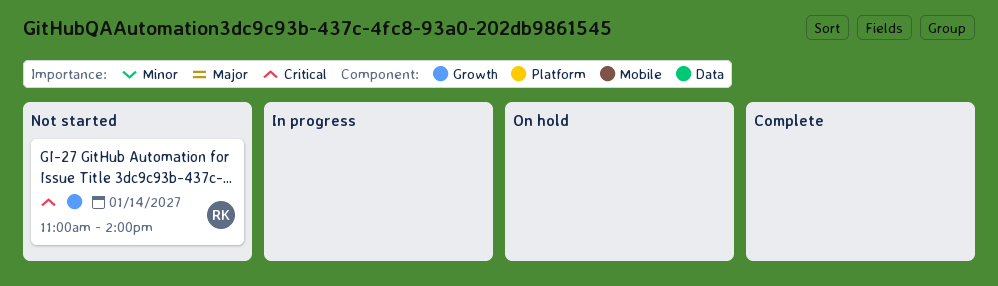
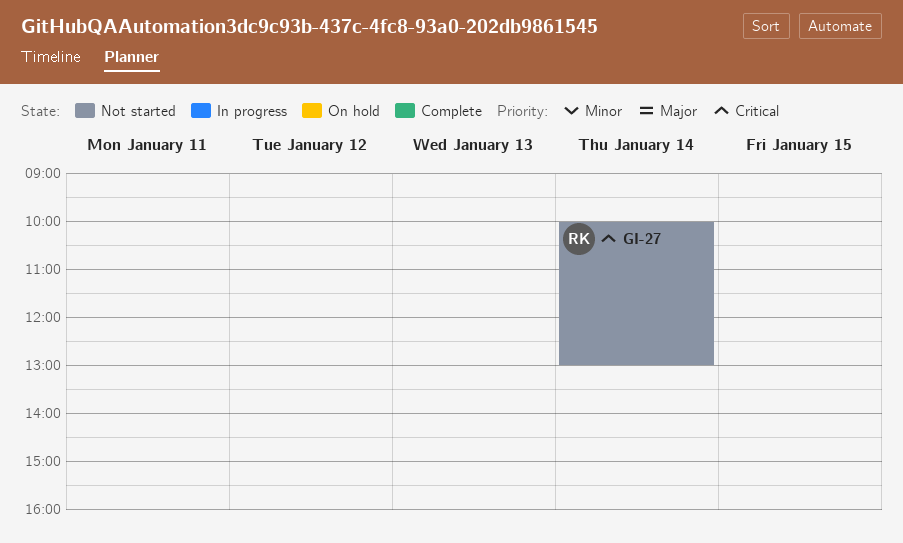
GI-27, begins: 11:00 -> 10:00
GI-27, ends: 14:00 -> 13:00

